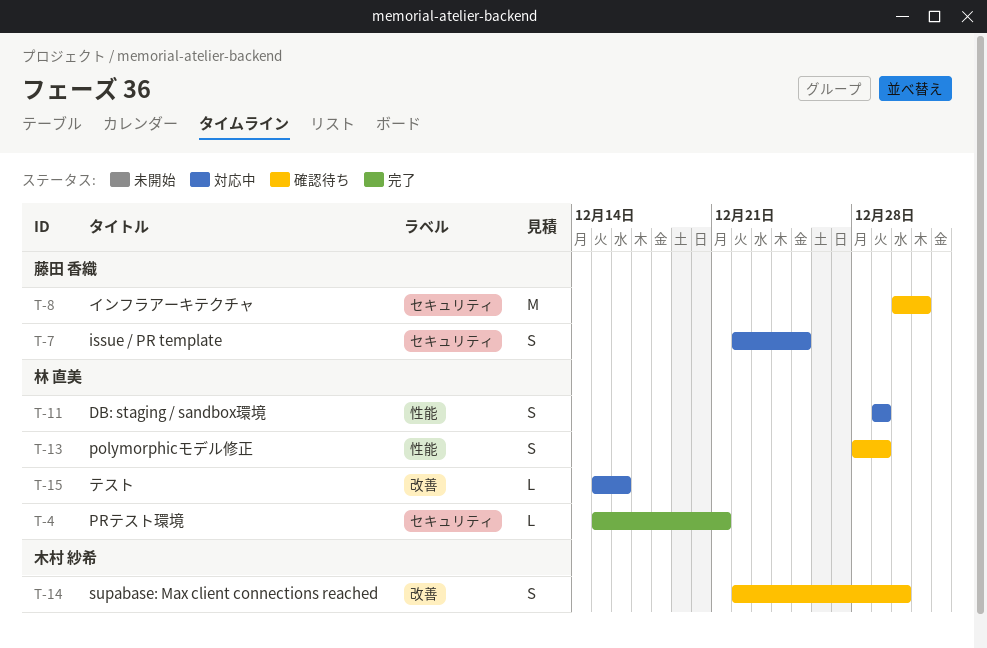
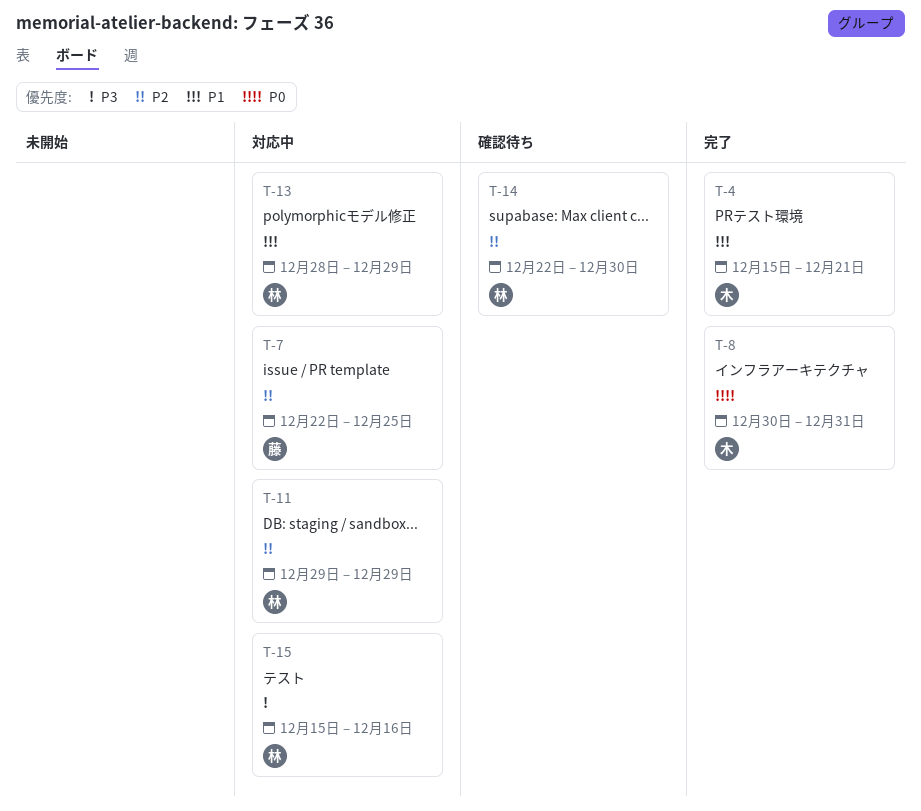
T-4, owner: 林 直美 -> 木村 紗希
T-8, status: 確認待ち -> 完了
T-8, owner: 藤田 香織 -> 木村 紗希
T-13, status: 確認待ち -> 対応中
T-14, owner: 木村 紗希 -> 林 直美

